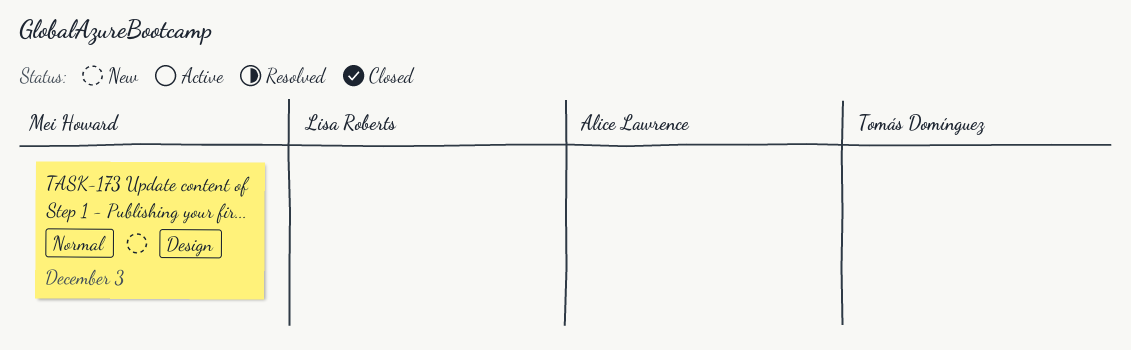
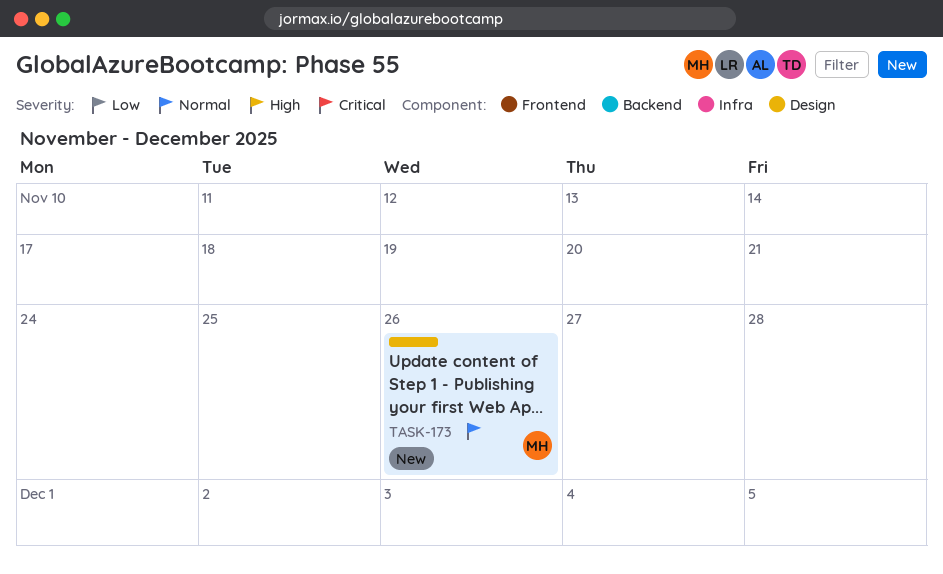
TASK-173, due: Dec 3 -> Nov 26

